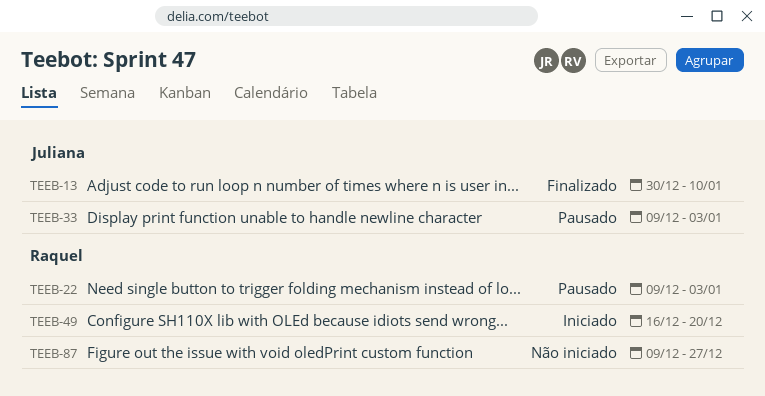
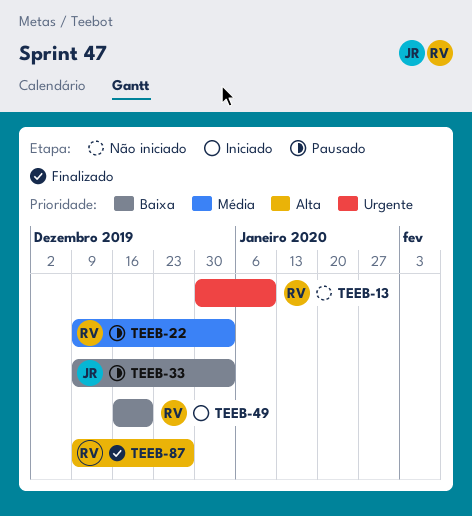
TEEB-13, status: Finalizado -> Não iniciado
TEEB-13, owner: Juliana -> Raquel
TEEB-87, status: Não iniciado -> Finalizado

